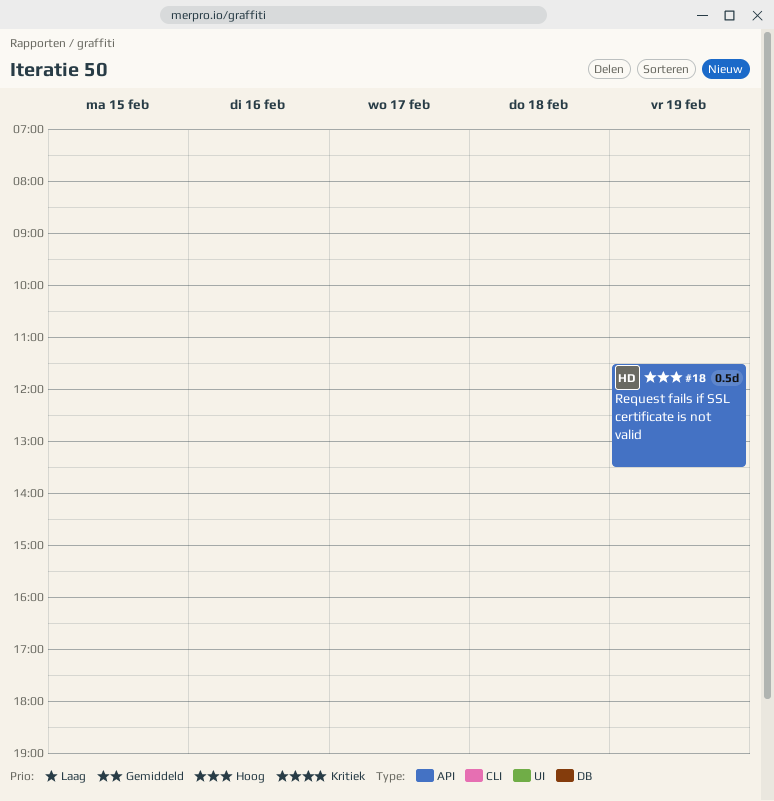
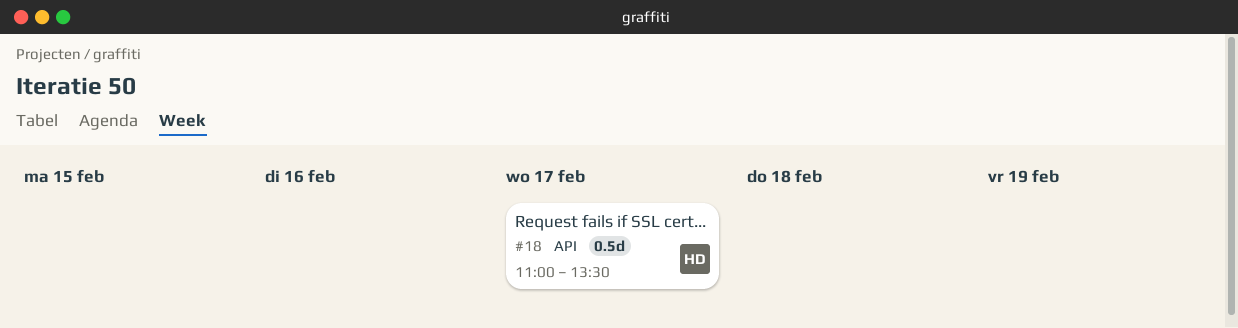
#18, day: Feb 19 -> Feb 17
#18, begins: 11:30 -> 11:00

